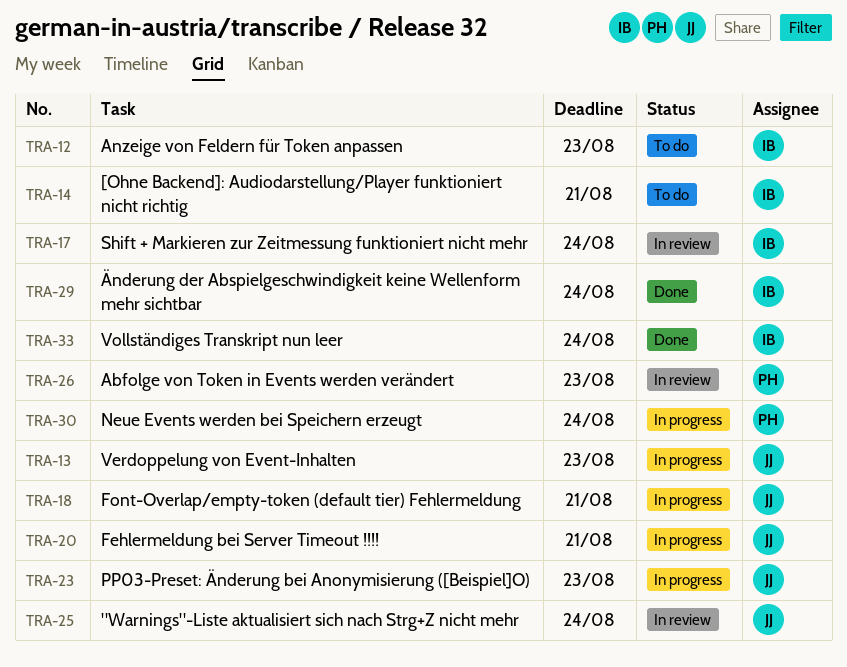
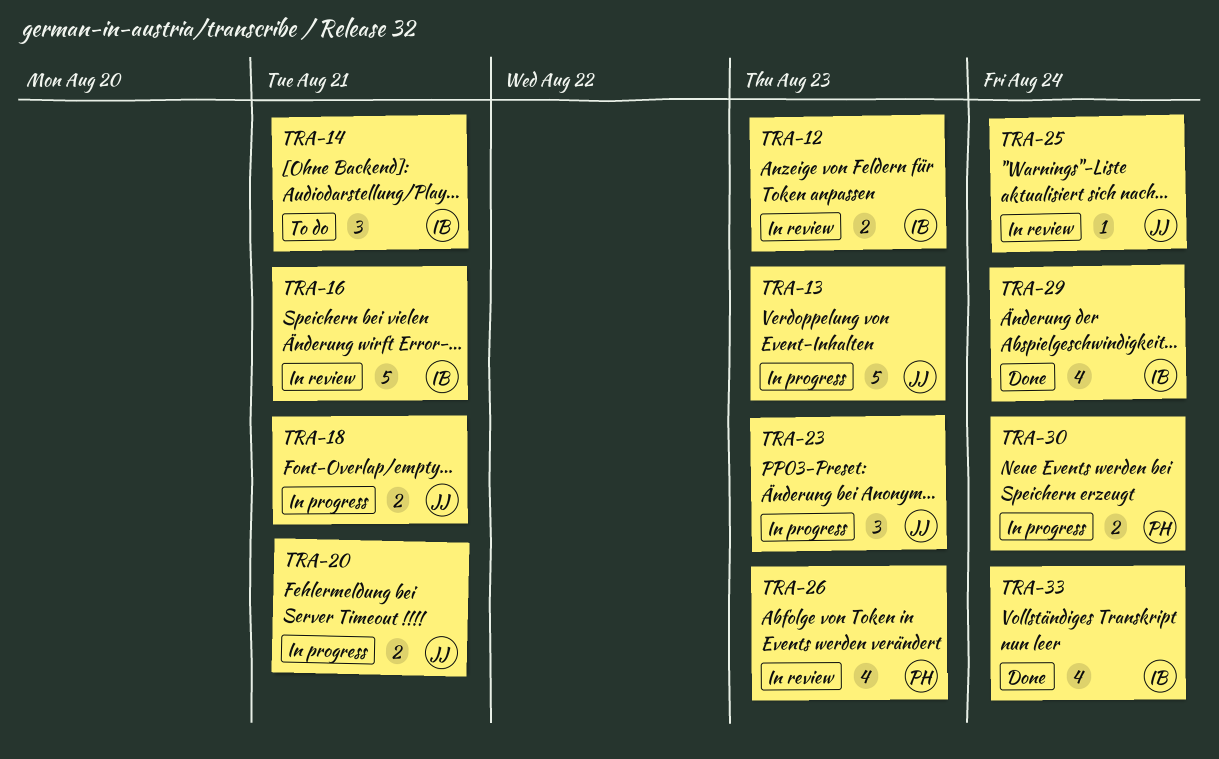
TRA-12, status: To do -> In review
TRA-16: none -> present
TRA-17: present -> none

